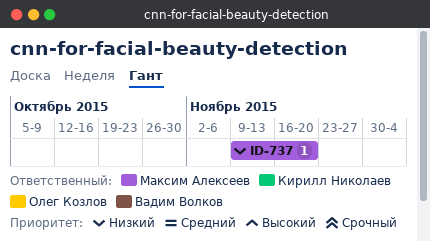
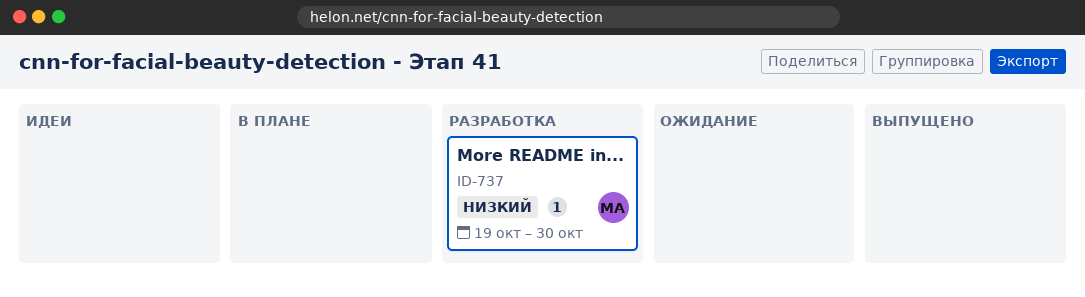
ID-737, start: Nov 9 -> Oct 19
ID-737, due: Nov 20 -> Oct 30

